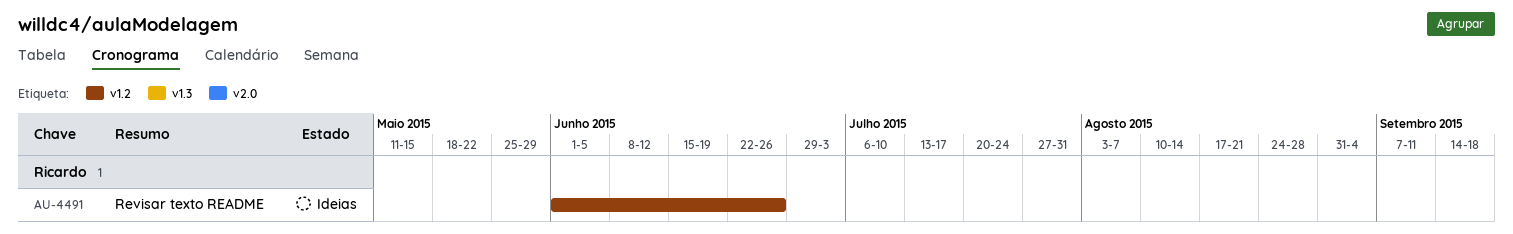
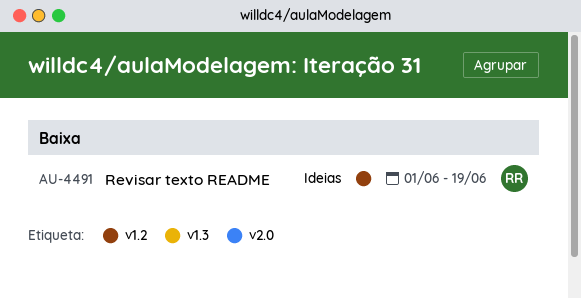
AU-4491, due: Jun 26 -> Jun 19

